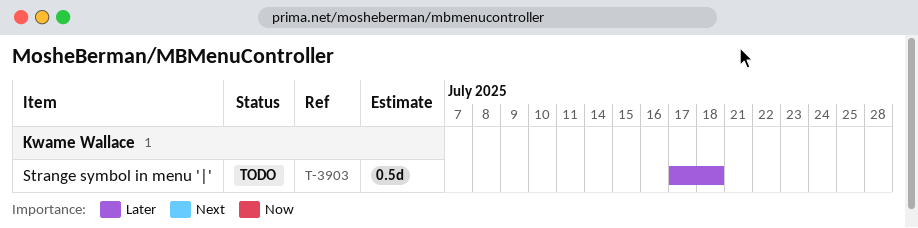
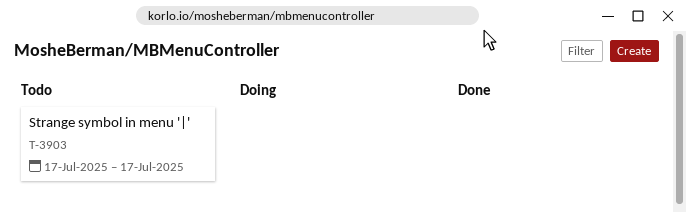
T-3903, due: Jul 18 -> Jul 17

